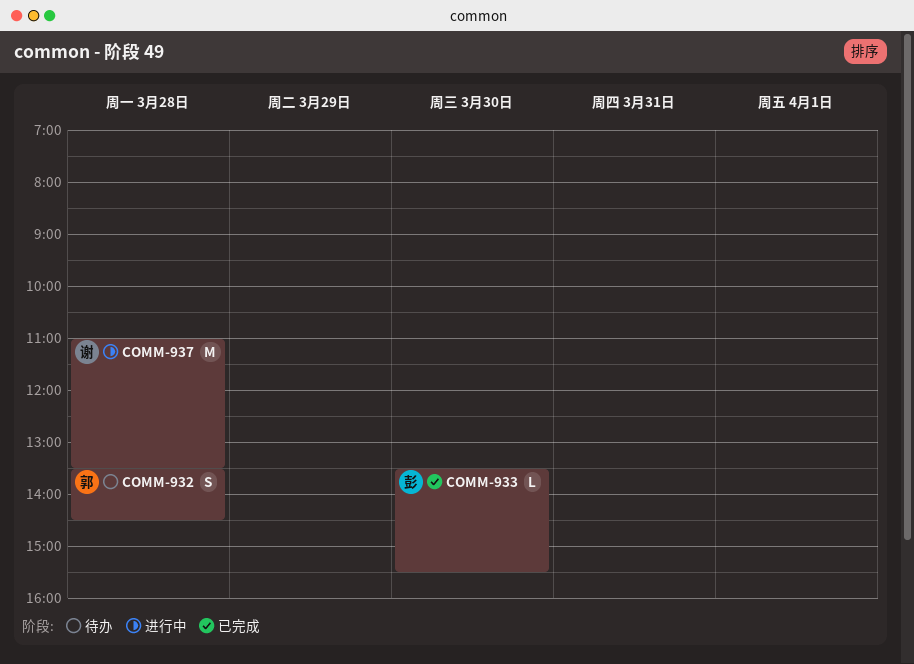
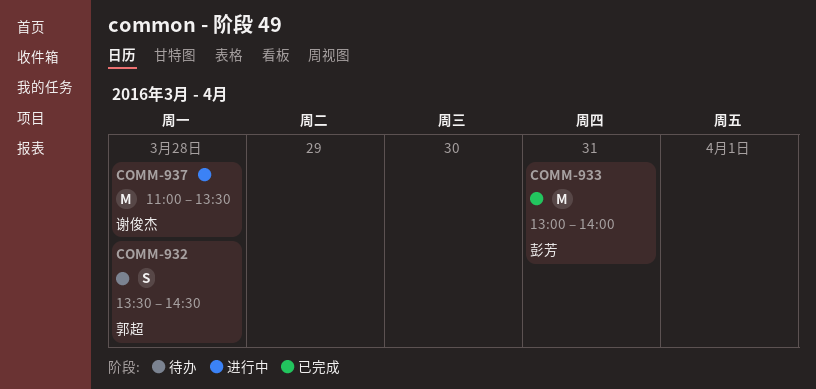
COMM-933, estimate: L -> M
COMM-933, day: Mar 30 -> Mar 31
COMM-933, begins: 13:30 -> 13:00
COMM-933, ends: 15:30 -> 14:00

